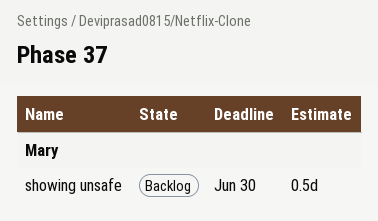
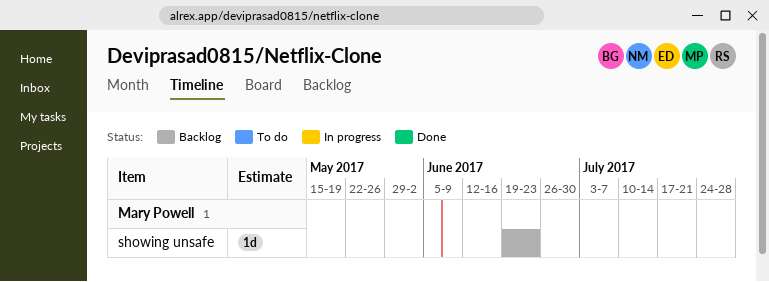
showing unsafe, estimate: 0.5d -> 1d
showing unsafe, due: Jun 30 -> Jun 23

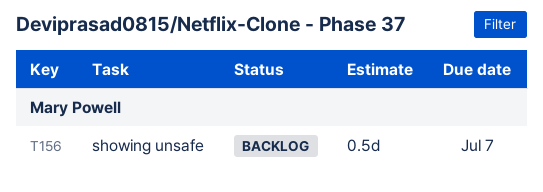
showing unsafe, estimate: 1d -> 0.5d
showing unsafe, due: Jun 23 -> Jul 7

